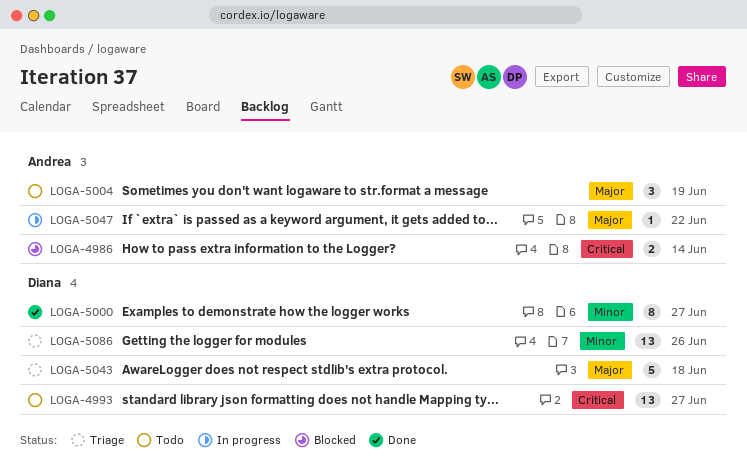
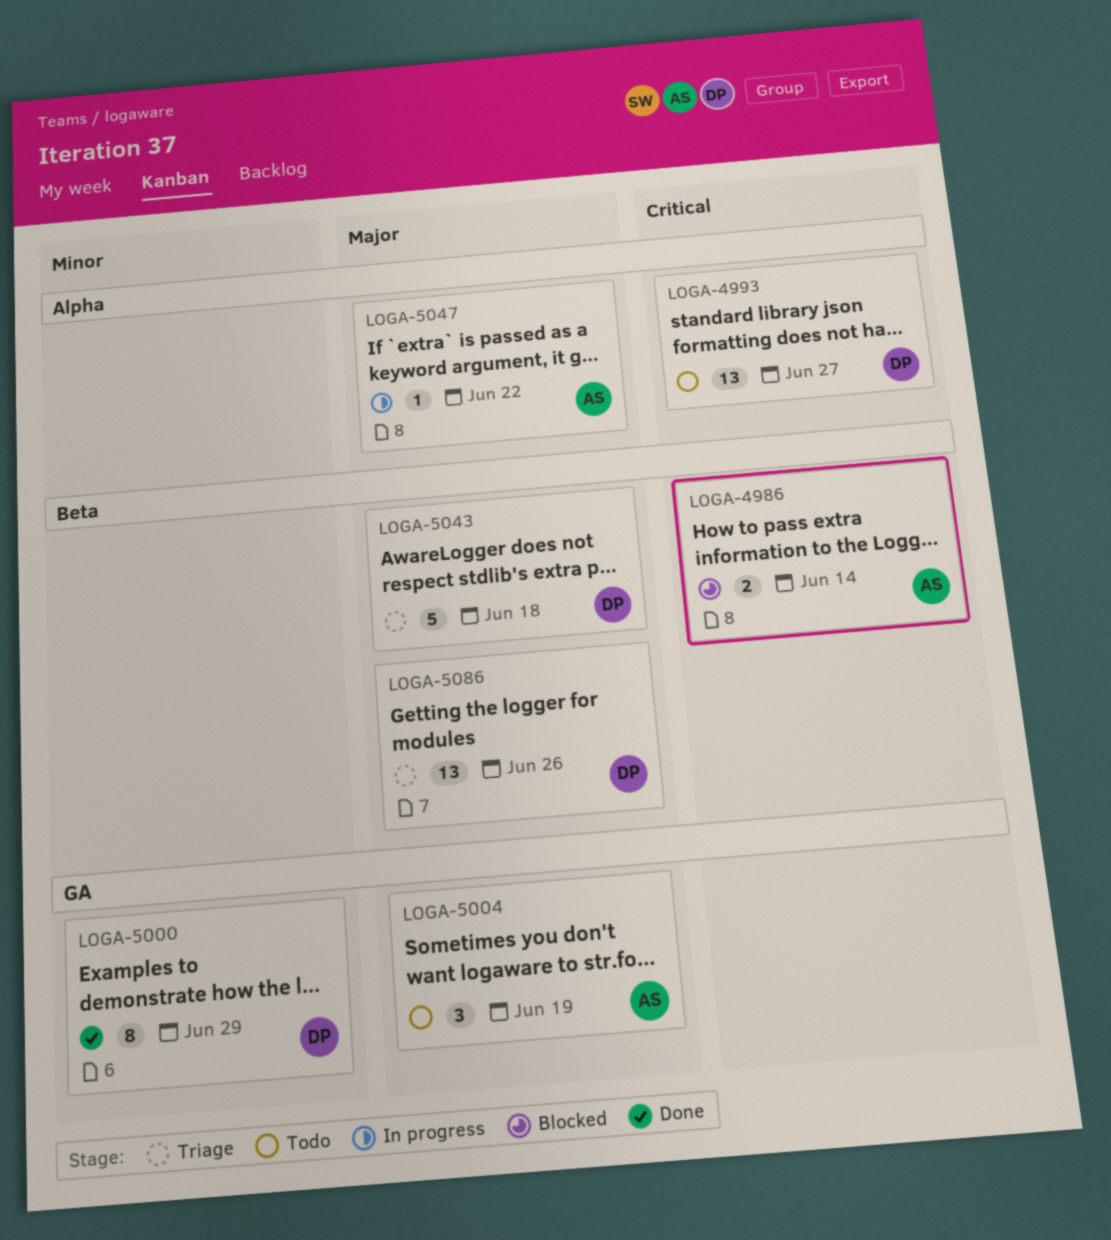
LOGA-5000, due: Jun 27 -> Jun 29
LOGA-5086, priority: Minor -> Major

